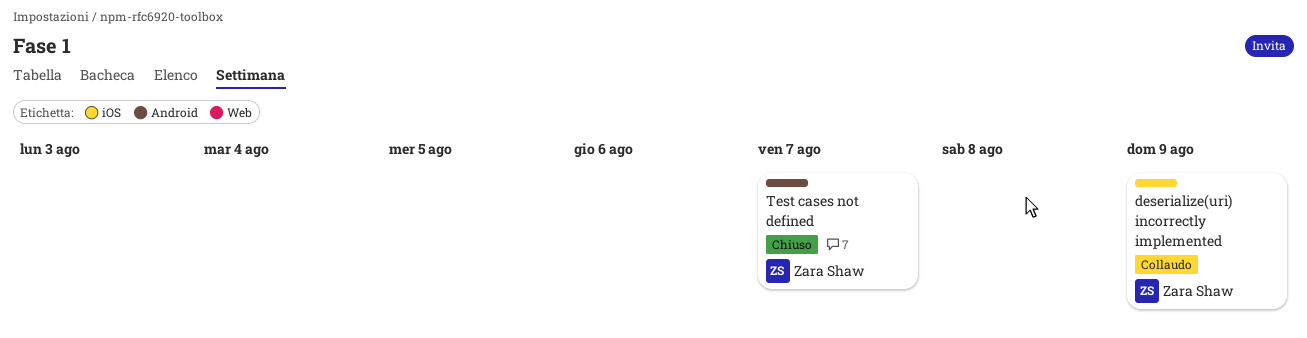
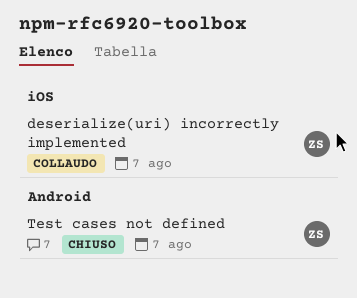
deserialize(uri) incorrectly implemented, due: Aug 9 -> Aug 7

